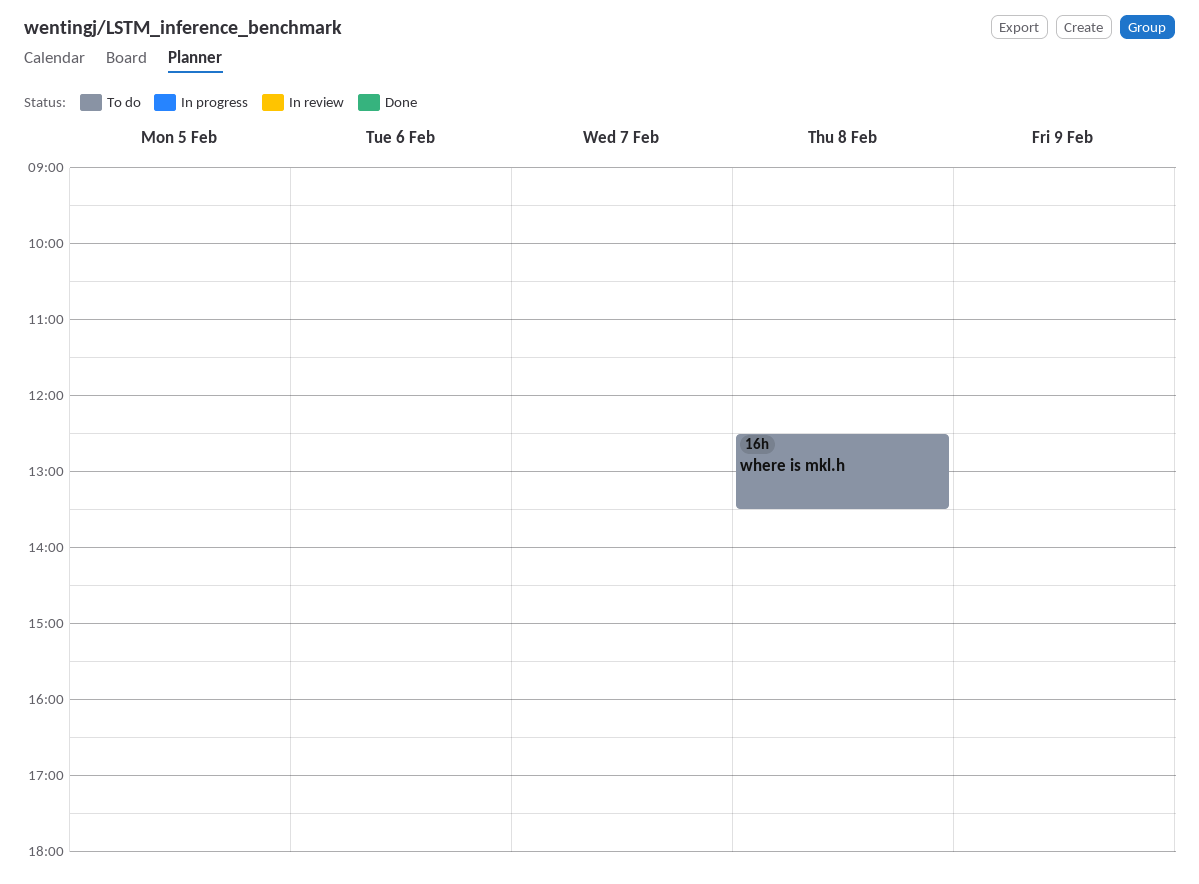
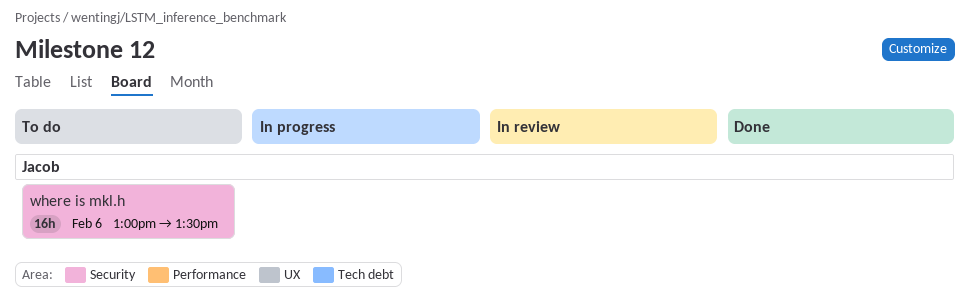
where is mkl.h, day: Feb 8 -> Feb 6
where is mkl.h, begins: 12:30 -> 13:00

